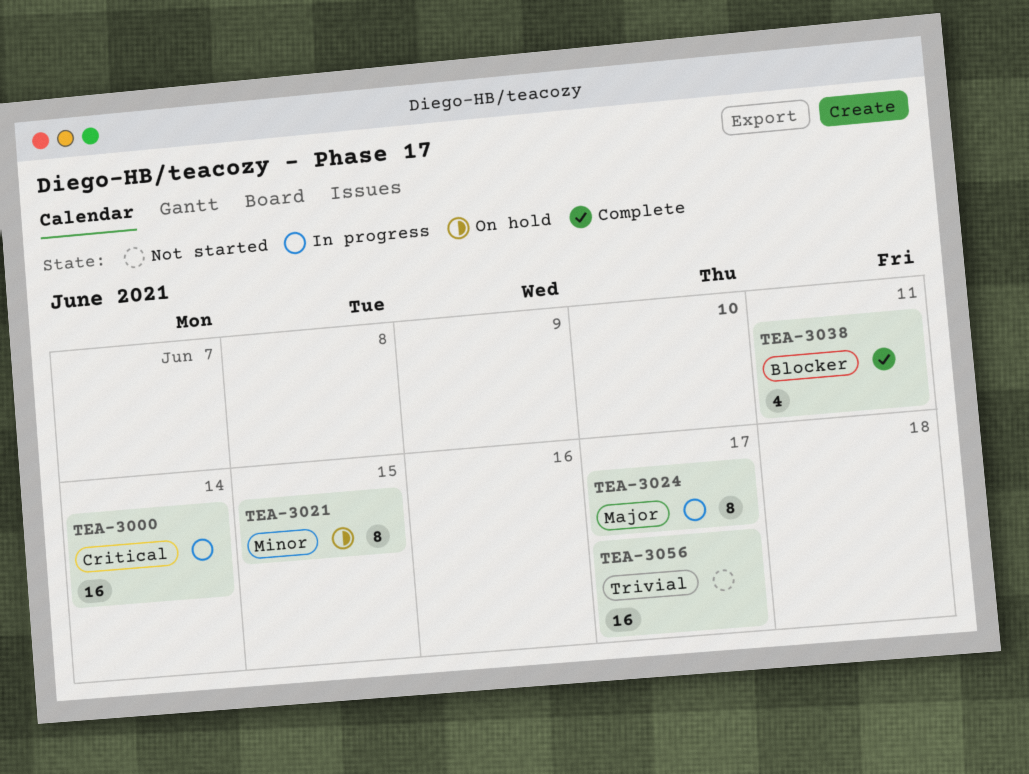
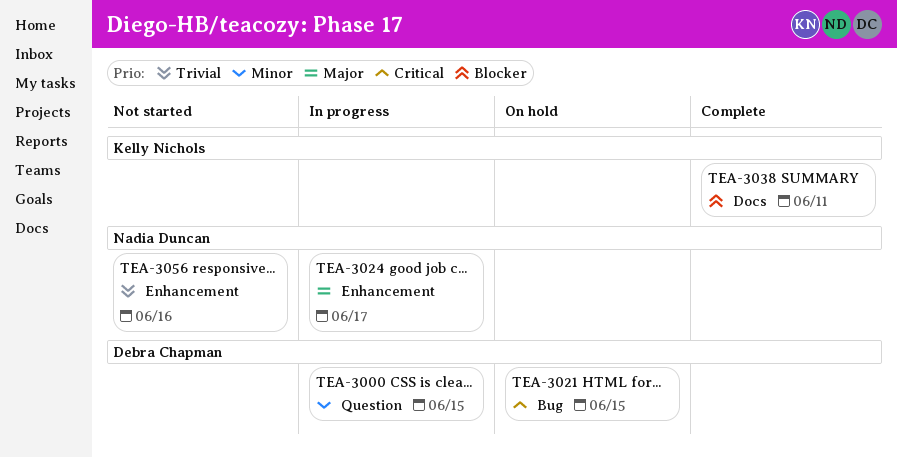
TEA-3000, priority: Critical -> Minor
TEA-3000, due: Jun 14 -> Jun 15
TEA-3021, priority: Minor -> Critical
TEA-3056, due: Jun 17 -> Jun 16

